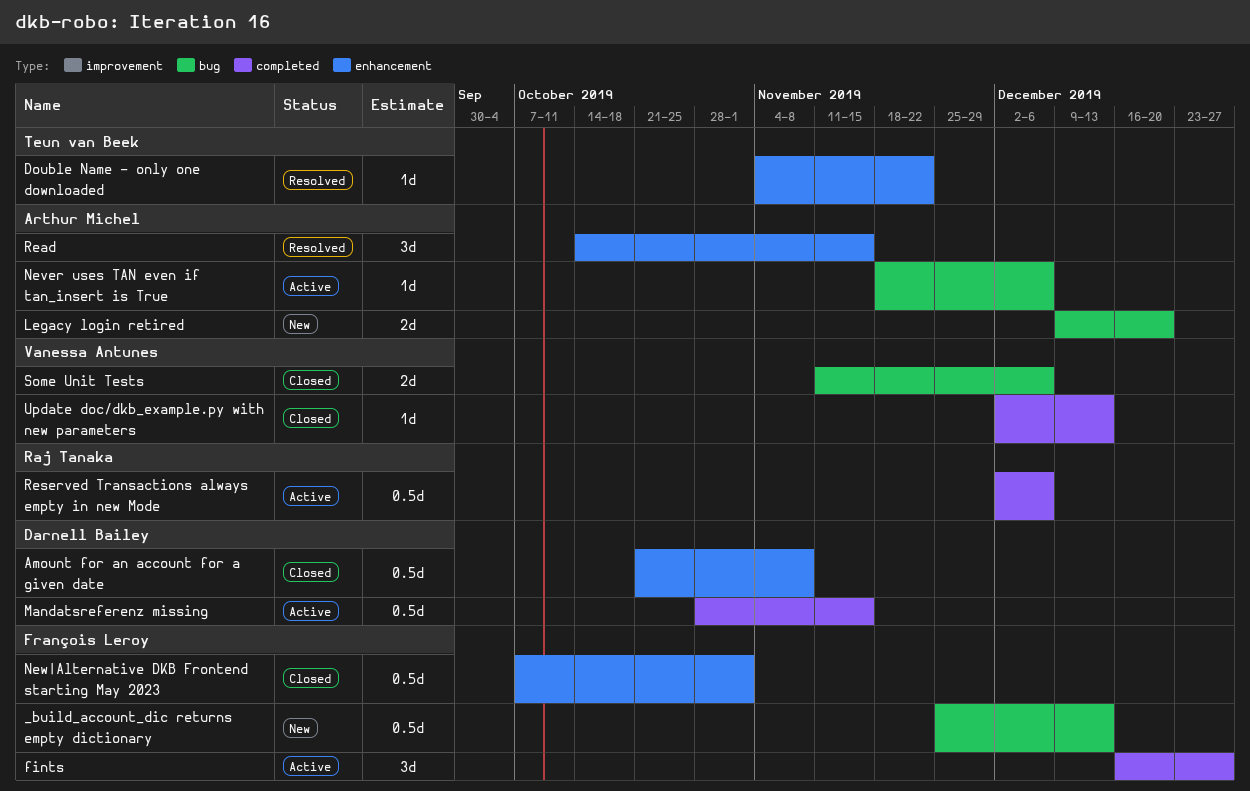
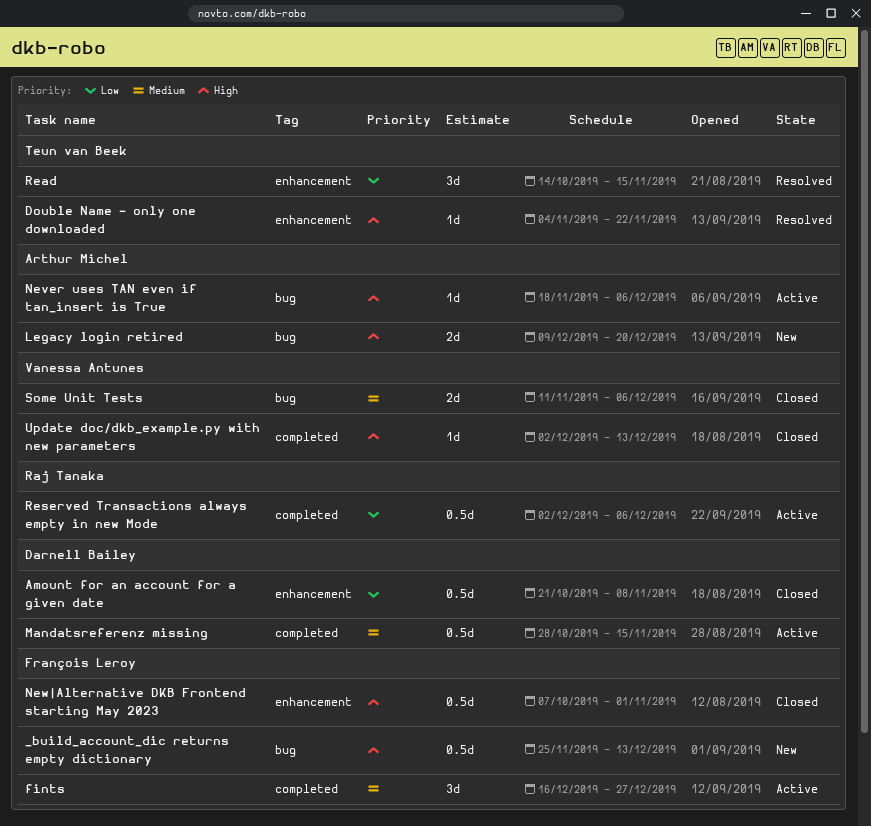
Read, owner: Arthur Michel -> Teun van Beek

